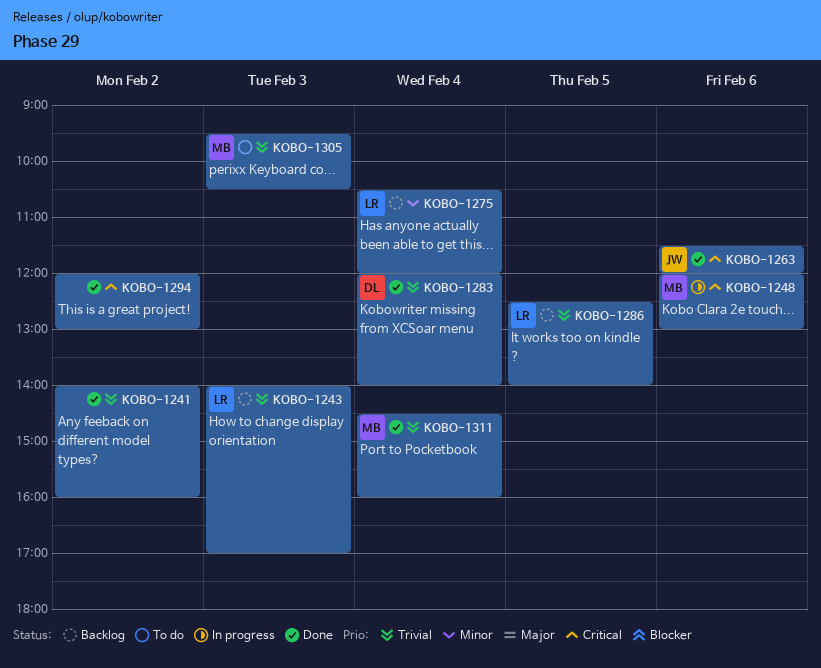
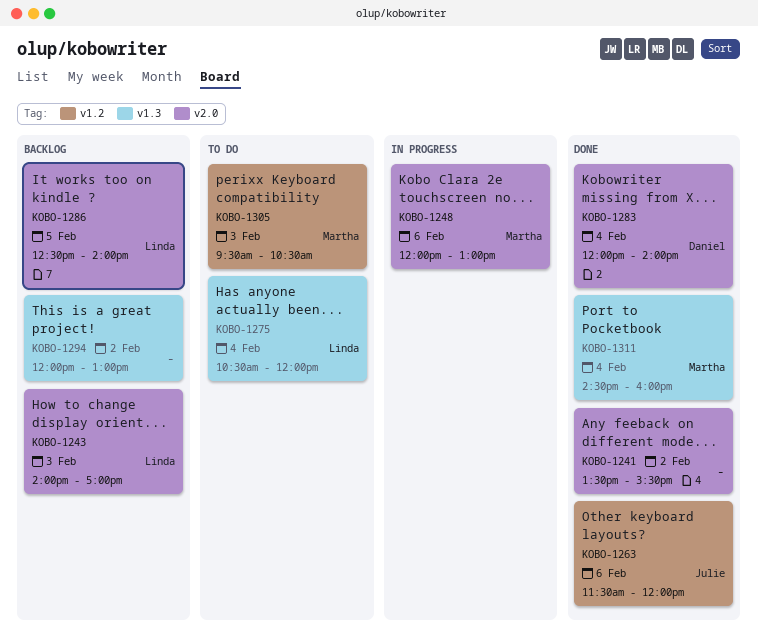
KOBO-1241, begins: 14:00 -> 13:30
KOBO-1241, ends: 16:00 -> 15:30
KOBO-1275, status: Backlog -> To do
KOBO-1294, status: Done -> Backlog

